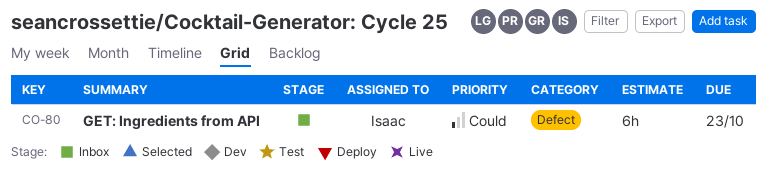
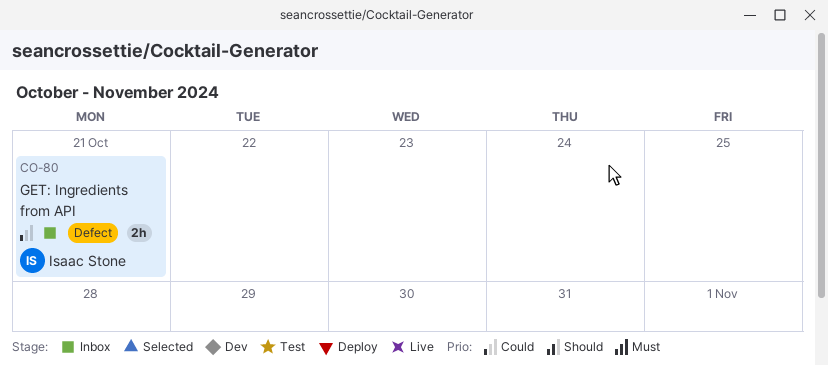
CO-80, estimate: 6h -> 2h
CO-80, due: Oct 23 -> Oct 21

